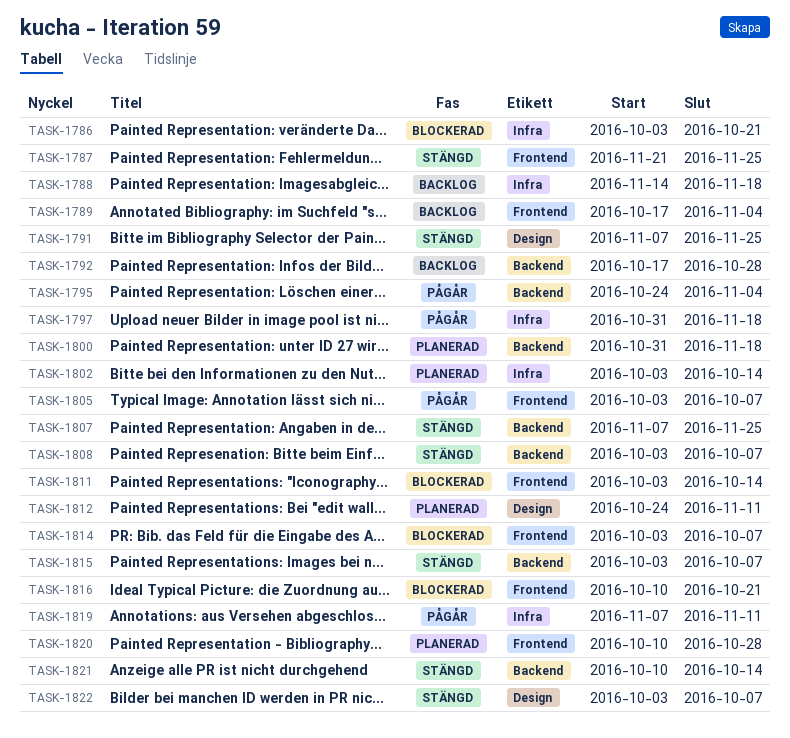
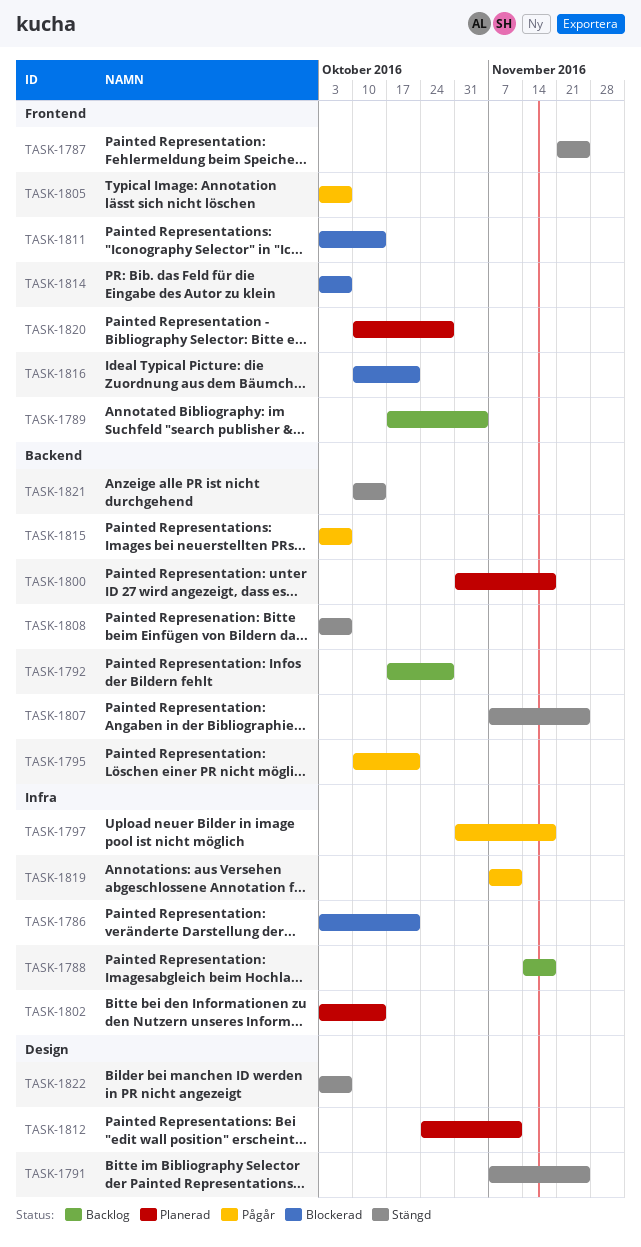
TASK-1795, start: Oct 24 -> Oct 10
TASK-1795, due: Nov 4 -> Oct 21
TASK-1815, status: Stängd -> Pågår

